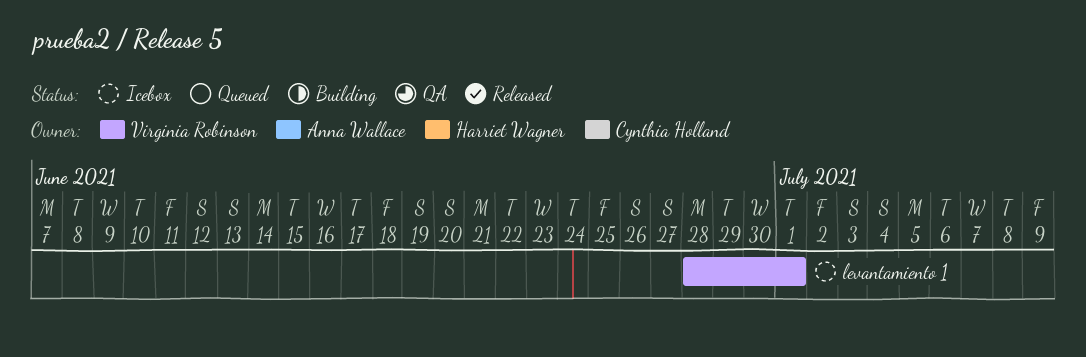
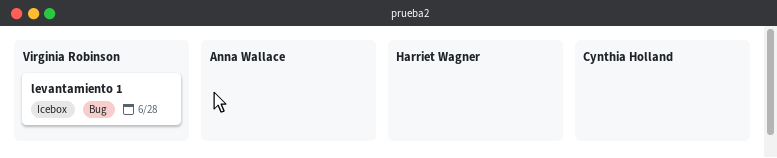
levantamiento 1, due: Jul 1 -> Jun 28

